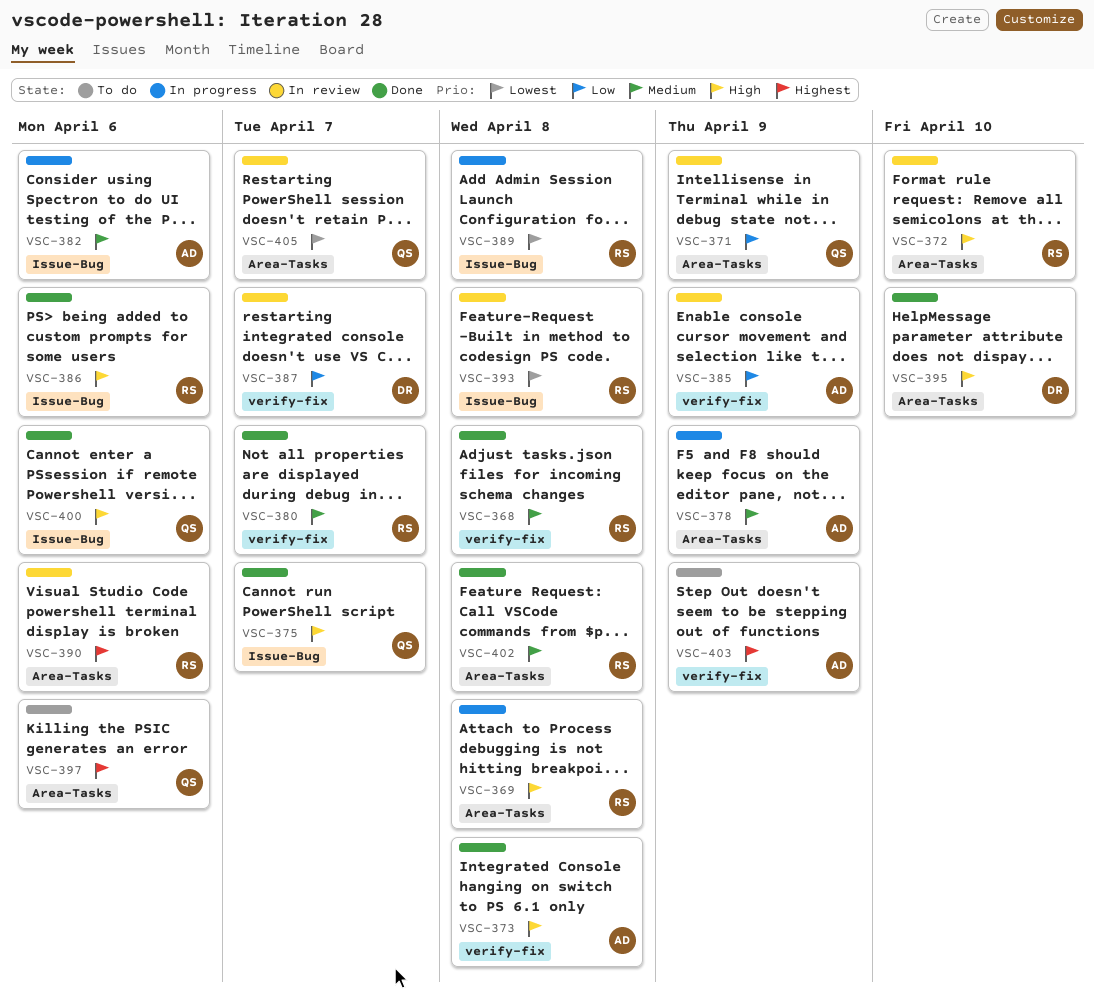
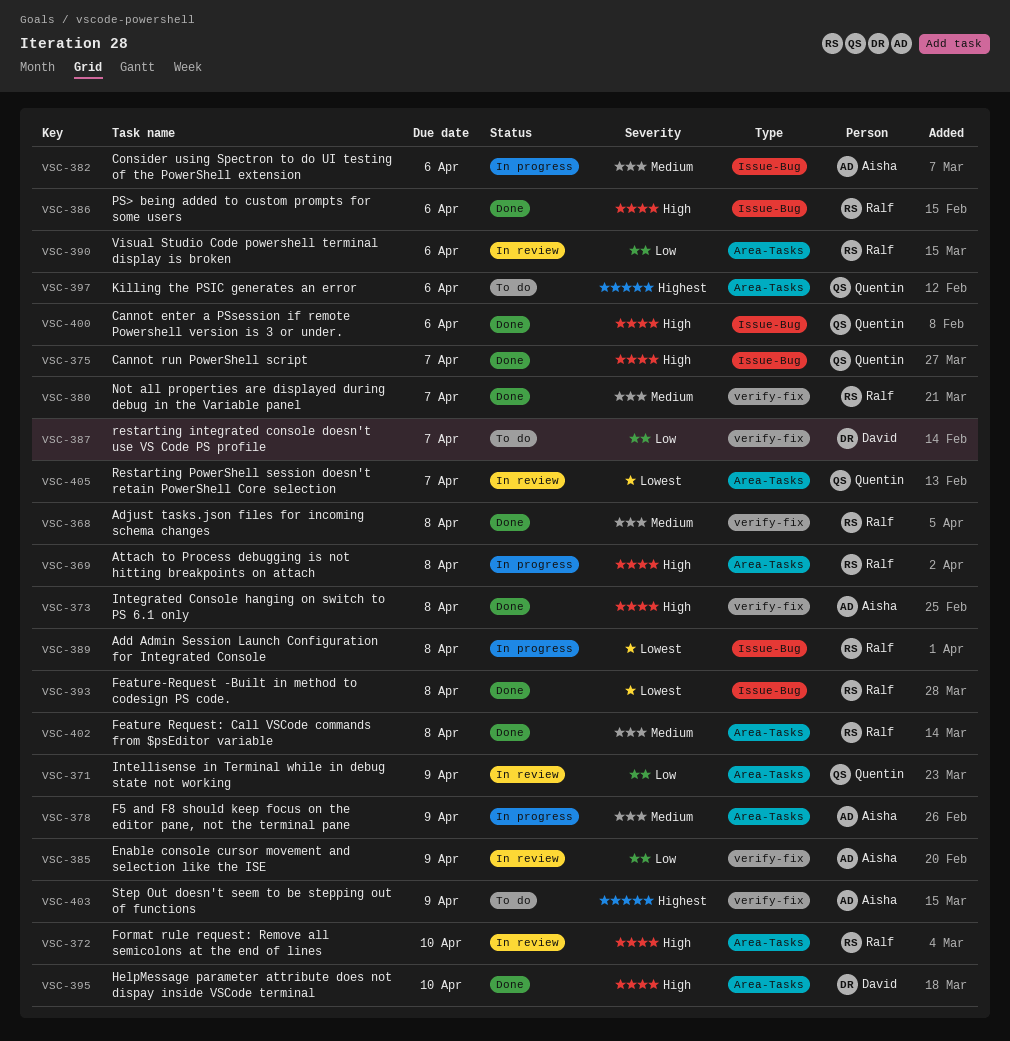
VSC-387, status: In review -> To do
VSC-390, priority: Highest -> Low
VSC-393, status: In review -> Done

